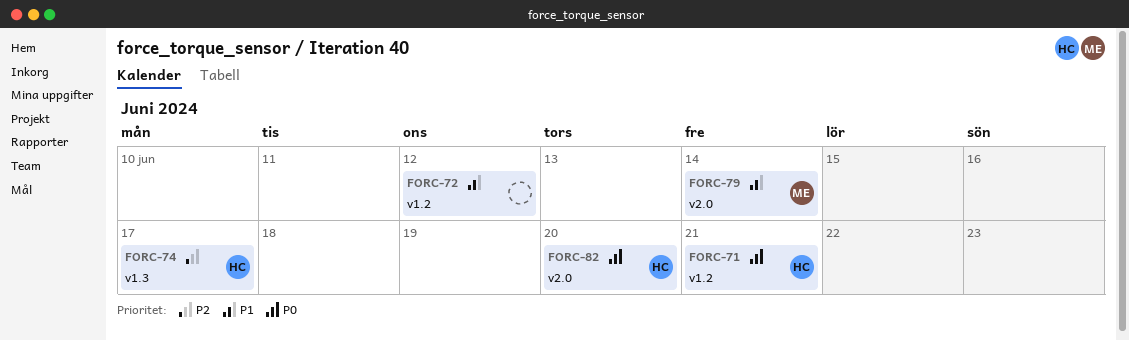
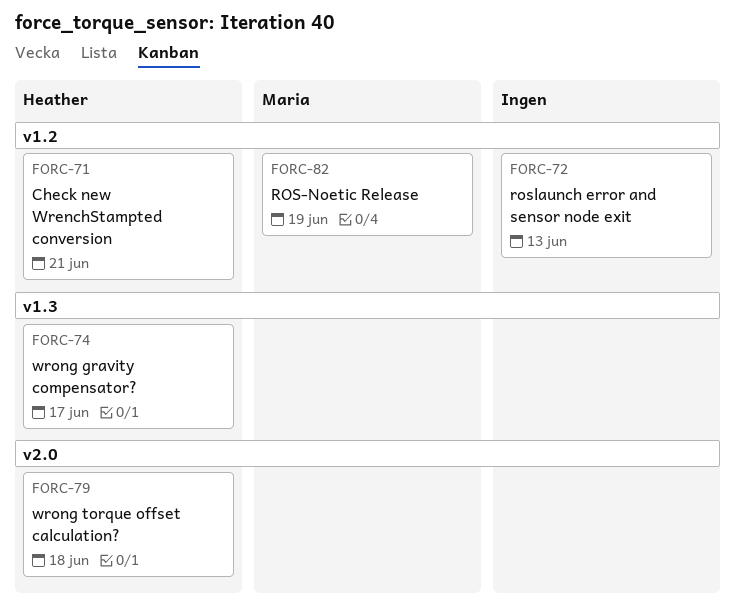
FORC-72, due: Jun 12 -> Jun 13
FORC-79, owner: Maria -> Heather
FORC-79, due: Jun 14 -> Jun 18
FORC-82, owner: Heather -> Maria
FORC-82, label: v2.0 -> v1.2
FORC-82, due: Jun 20 -> Jun 19

